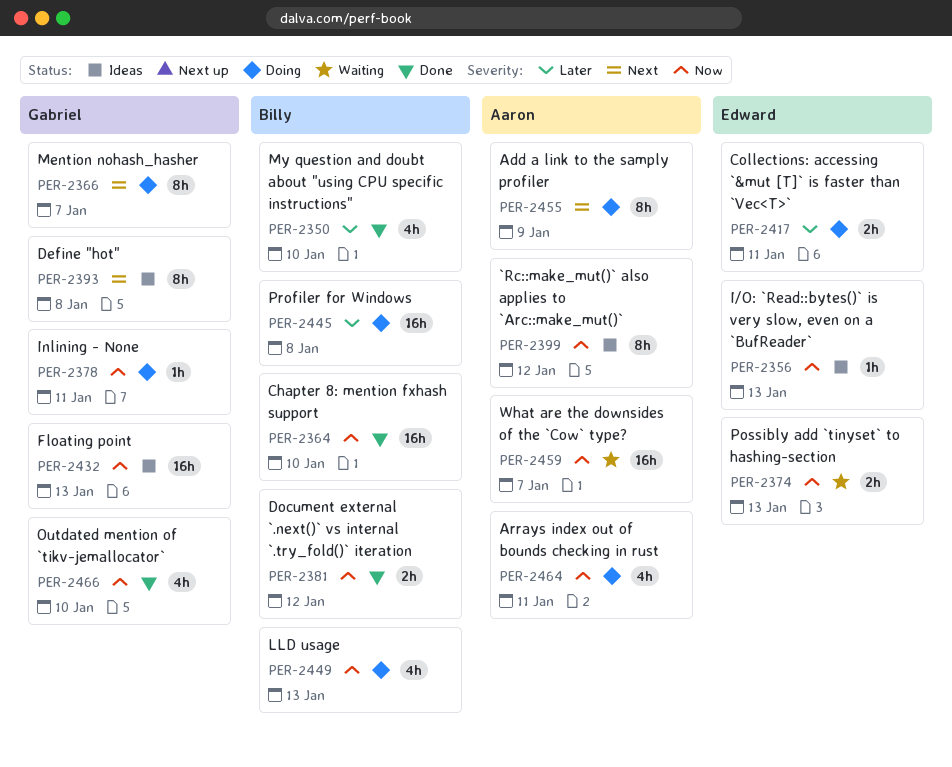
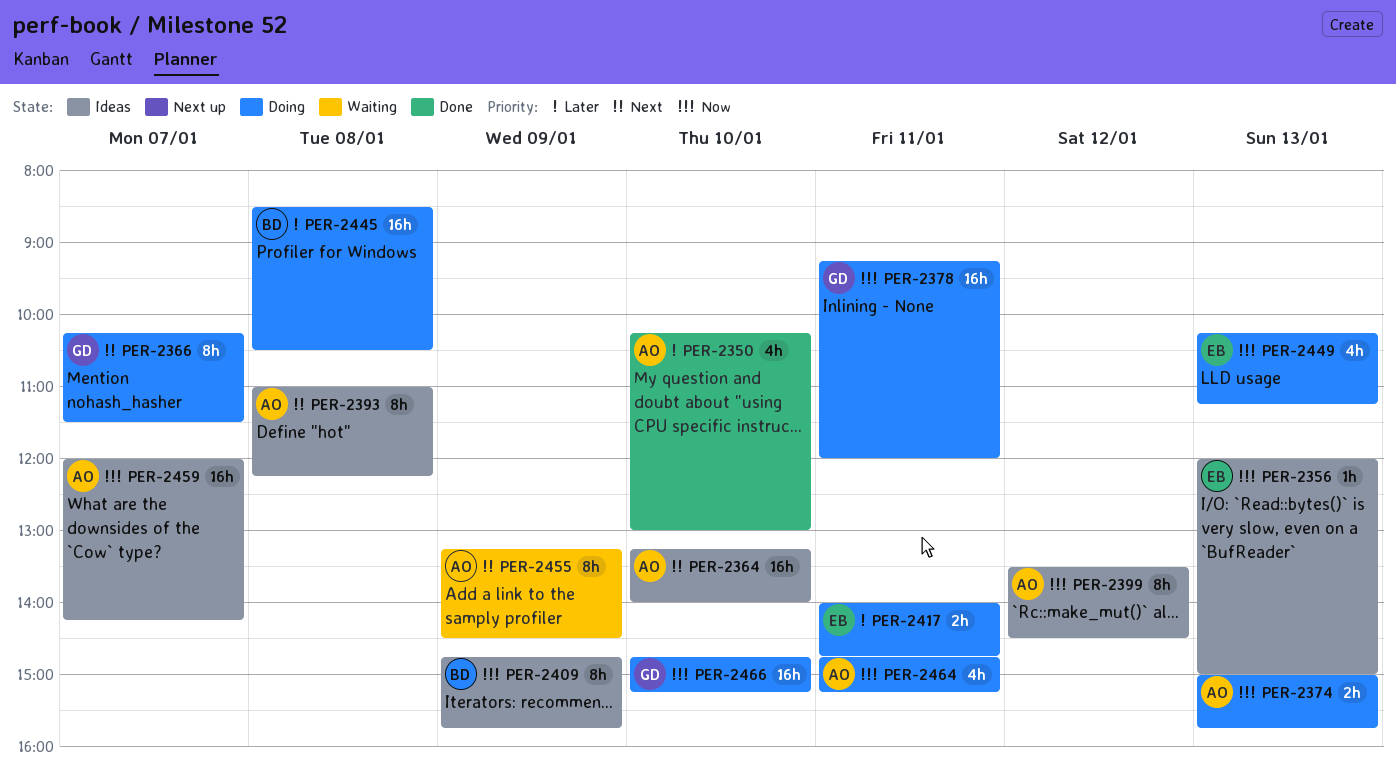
PER-2350, owner: Billy -> Aaron
PER-2364, status: Done -> Ideas
PER-2364, owner: Billy -> Aaron
PER-2364, priority: Now -> Next
PER-2374, status: Waiting -> Doing
PER-2374, owner: Edward -> Aaron
PER-2378, estimate: 1h -> 16h
PER-2381: present -> none
PER-2393, owner: Gabriel -> Aaron
PER-2409: none -> present
PER-2432: present -> none
PER-2449, owner: Billy -> Edward
PER-2455, status: Doing -> Waiting
PER-2459, status: Waiting -> Ideas
PER-2466, status: Done -> Doing
PER-2466, estimate: 4h -> 16h

